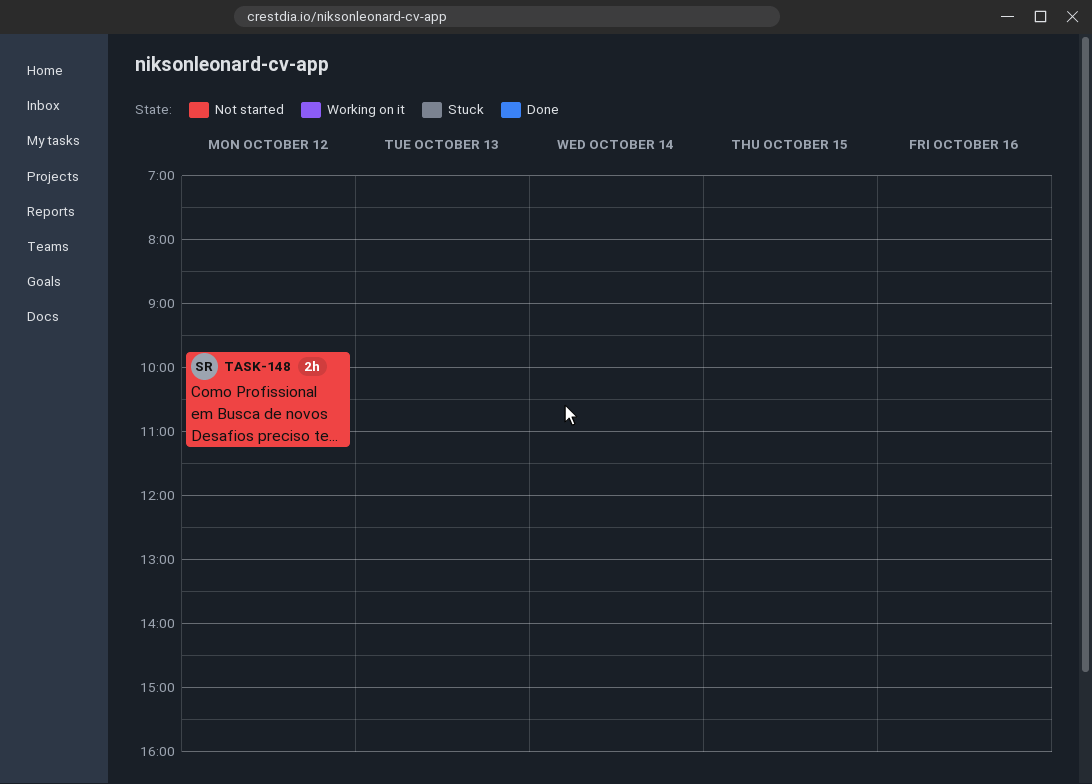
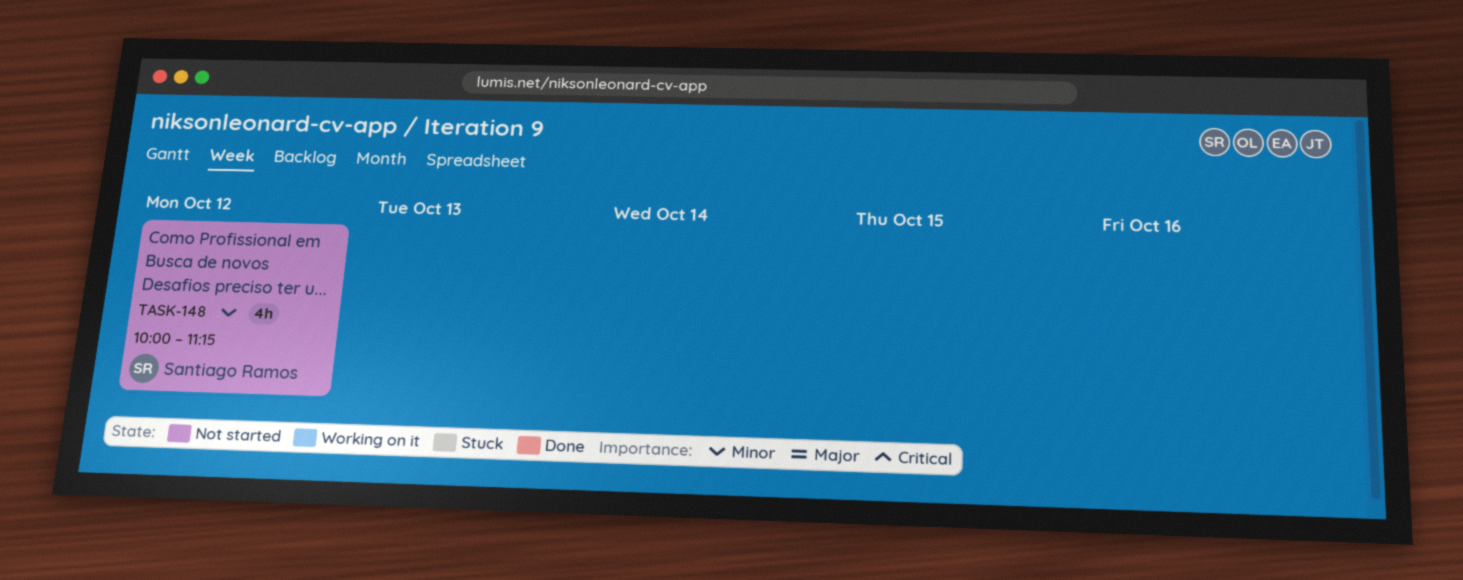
TASK-148, estimate: 2h -> 4h
TASK-148, begins: 09:45 -> 10:00

